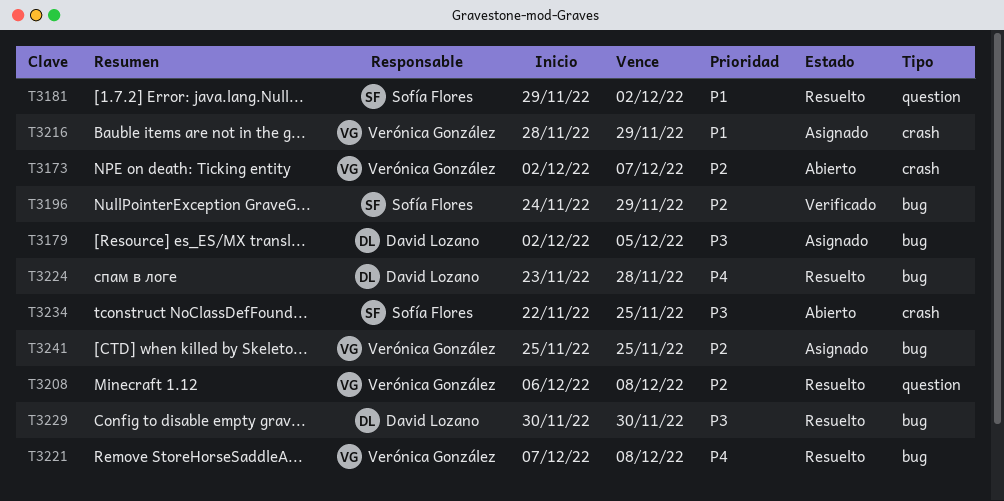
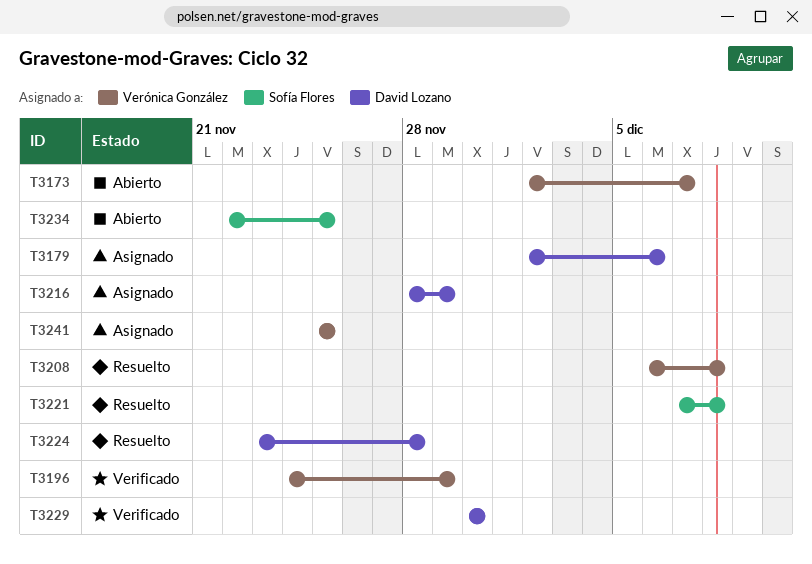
T3179, due: Dec 5 -> Dec 6
T3181: present -> none
T3196, owner: Sofía Flores -> Verónica González
T3216, owner: Verónica González -> David Lozano
T3221, owner: Verónica González -> Sofía Flores
T3229, status: Resuelto -> Verificado

